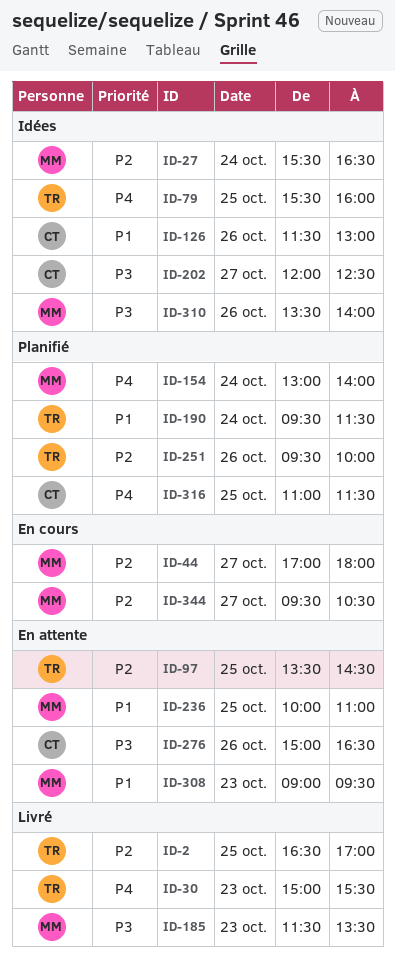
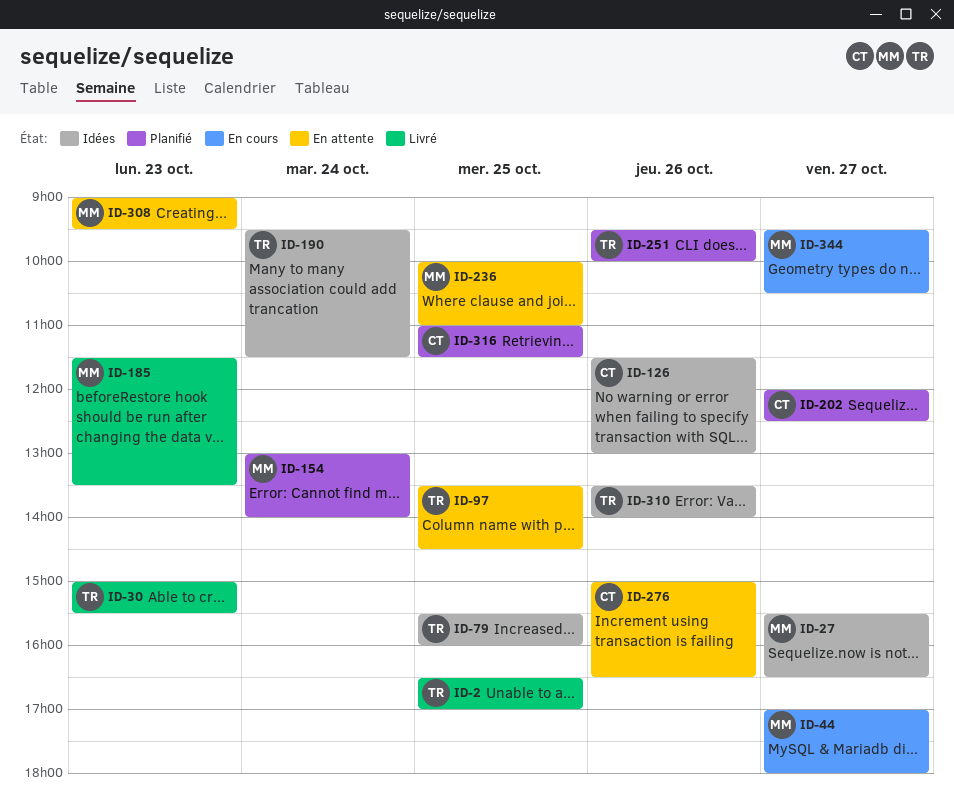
ID-27, day: Oct 24 -> Oct 27
ID-190, status: Planifié -> Idées
ID-202, status: Idées -> Planifié
ID-310, owner: MM -> TR

